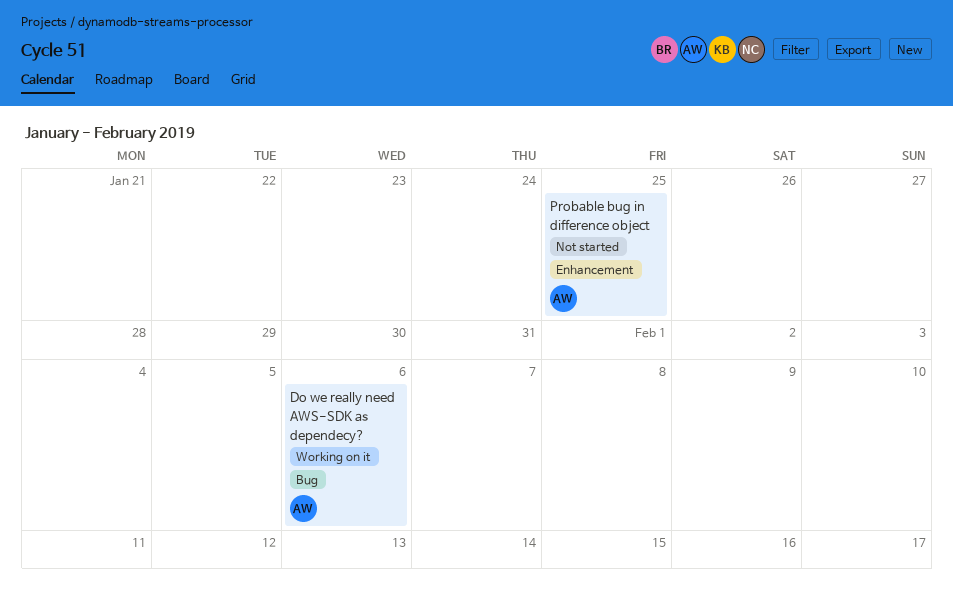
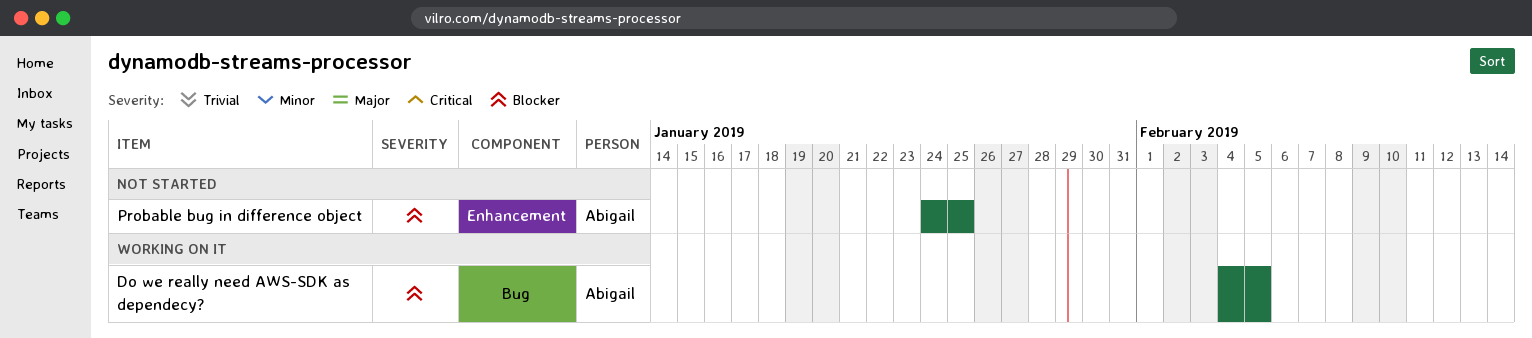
Do we really need AWS-SDK as dependecy?, due: Feb 6 -> Feb 5

